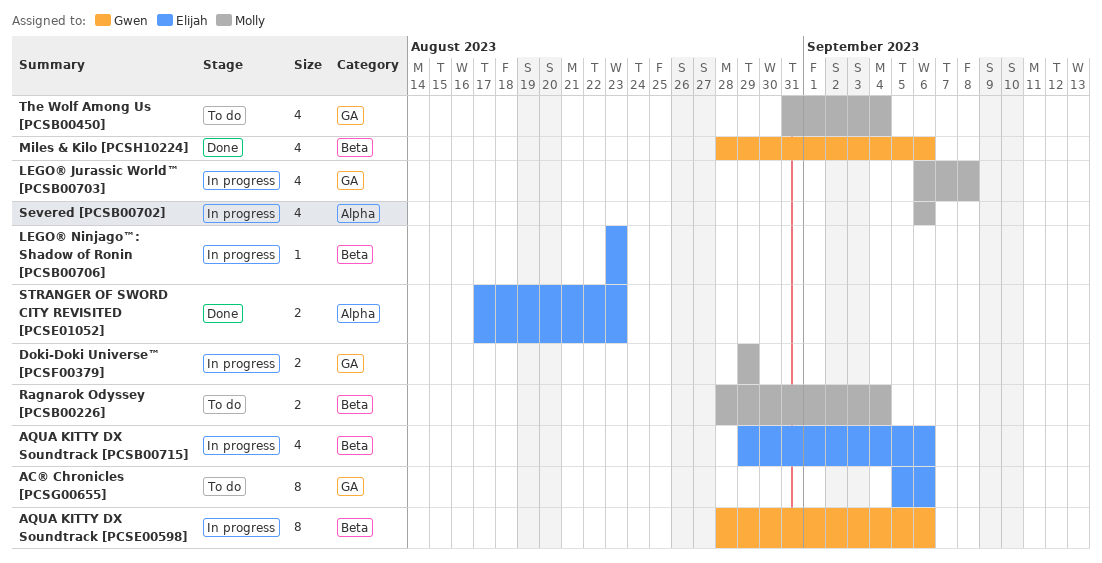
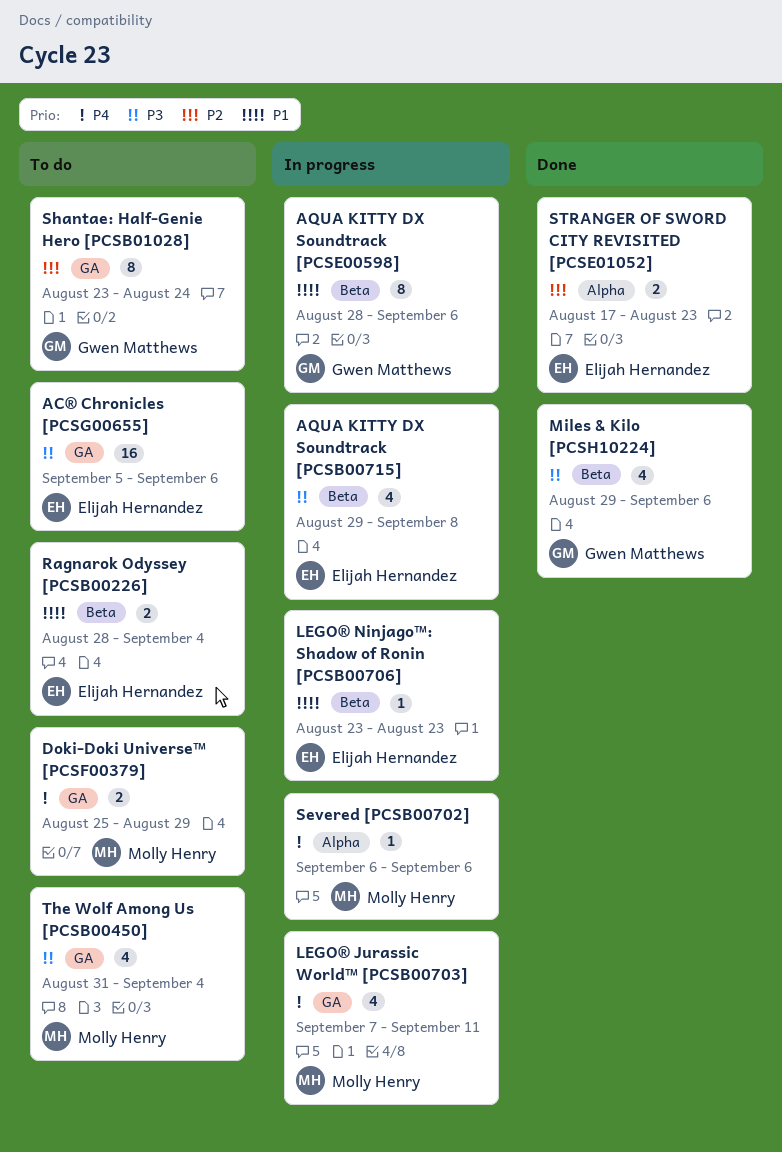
AC® Chronicles [PCSG00655], estimate: 8 -> 16
AQUA KITTY DX Soundtrack [PCSB00715], due: Sep 6 -> Sep 8
Doki-Doki Universe™ [PCSF00379], status: In progress -> To do
Doki-Doki Universe™ [PCSF00379], start: Aug 29 -> Aug 25
LEGO® Jurassic World™ [PCSB00703], start: Sep 6 -> Sep 7
LEGO® Jurassic World™ [PCSB00703], due: Sep 8 -> Sep 11
Miles & Kilo [PCSH10224], start: Aug 28 -> Aug 29
Ragnarok Odyssey [PCSB00226], owner: Molly Henry -> Elijah Hernandez
Severed [PCSB00702], estimate: 4 -> 1
Shantae: Half-Genie Hero [PCSB01028]: none -> present

